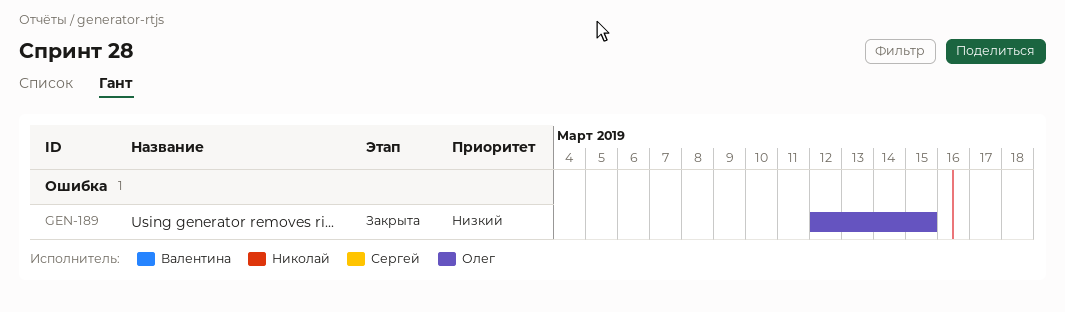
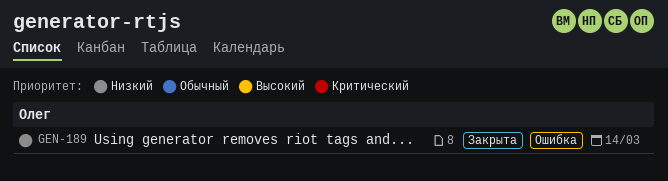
GEN-189, due: Mar 15 -> Mar 14

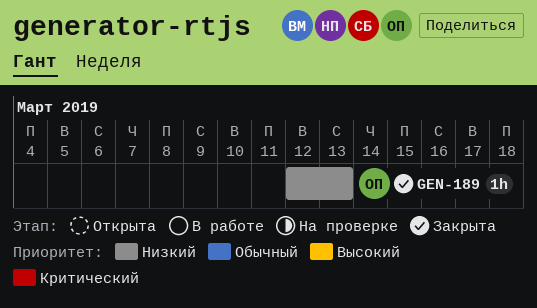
GEN-189, due: Mar 14 -> Mar 13

